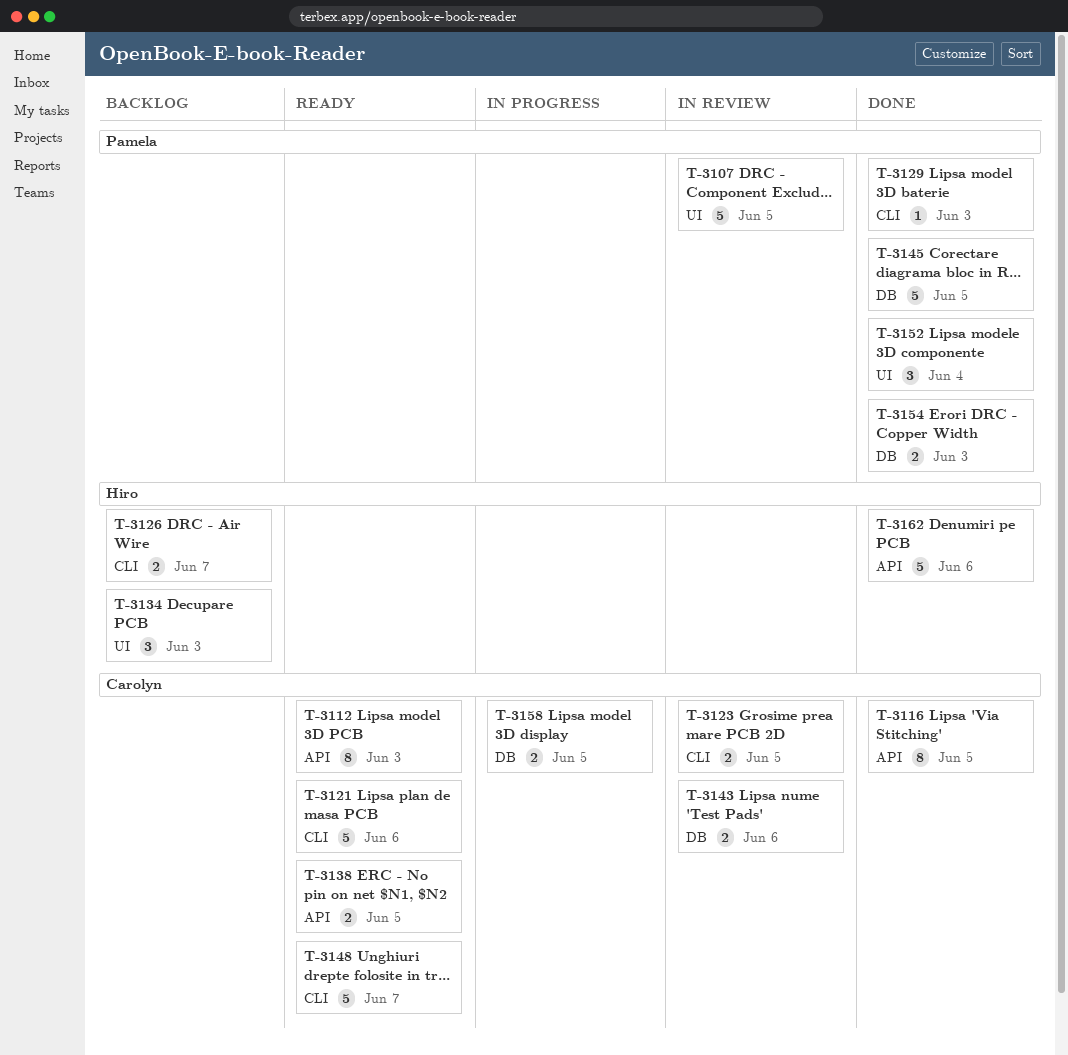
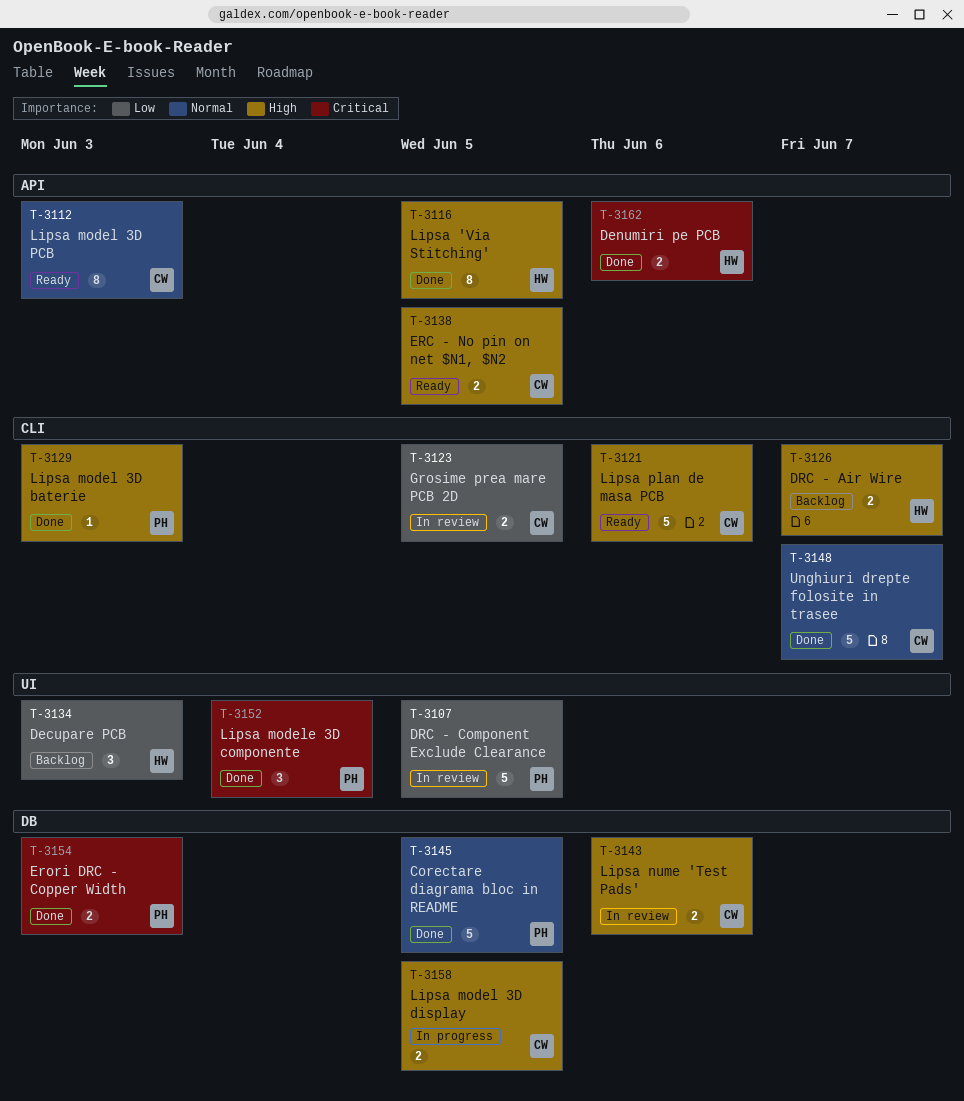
T-3116, owner: Carolyn -> Hiro
T-3148, status: Ready -> Done
T-3162, estimate: 5 -> 2

